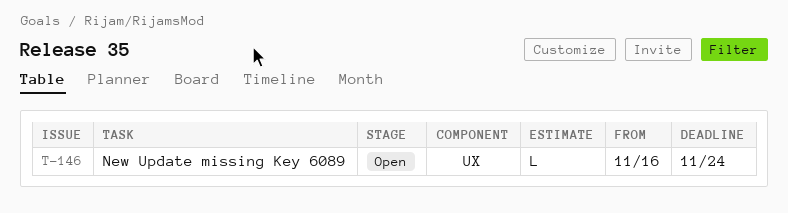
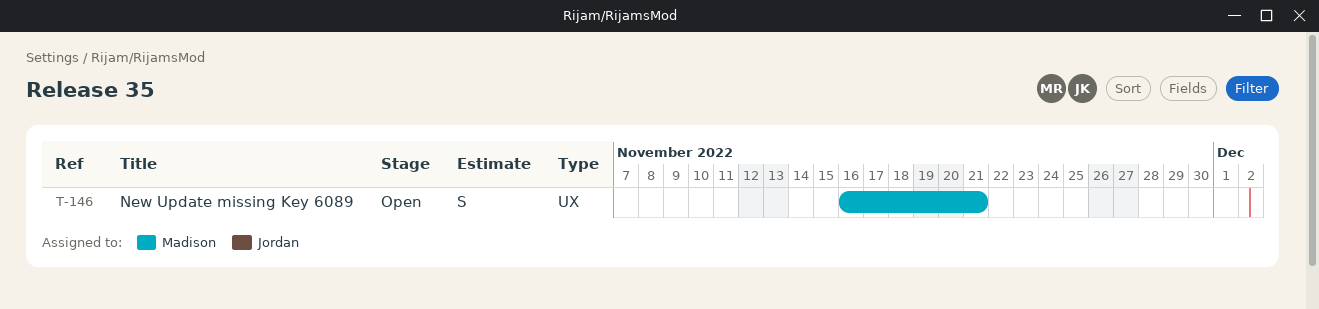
T-146, estimate: L -> S
T-146, due: Nov 24 -> Nov 21

